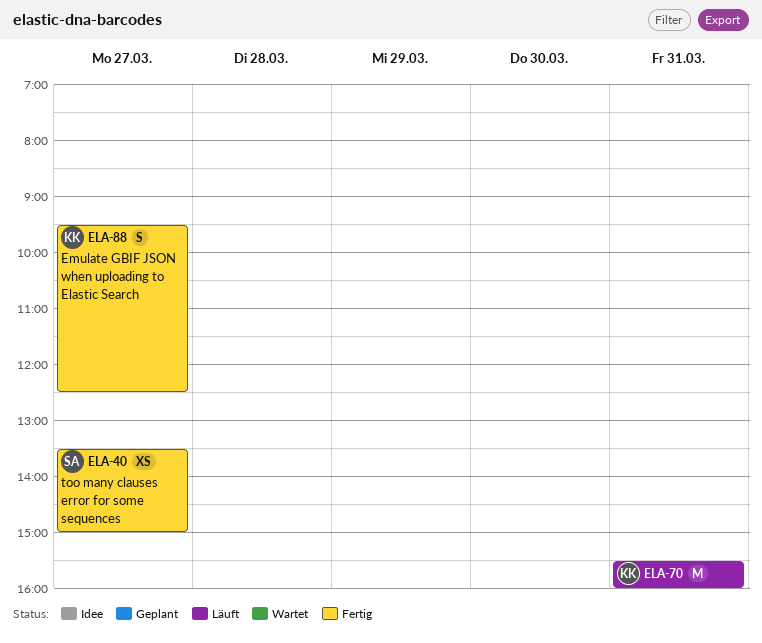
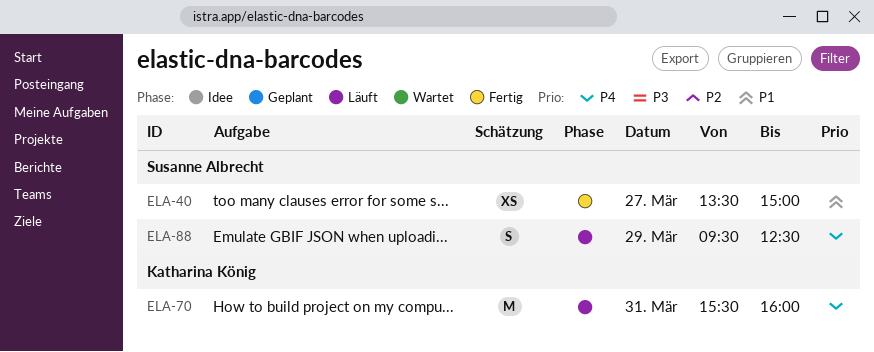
ELA-88, status: Fertig -> Läuft
ELA-88, owner: Katharina König -> Susanne Albrecht
ELA-88, day: Mar 27 -> Mar 29

